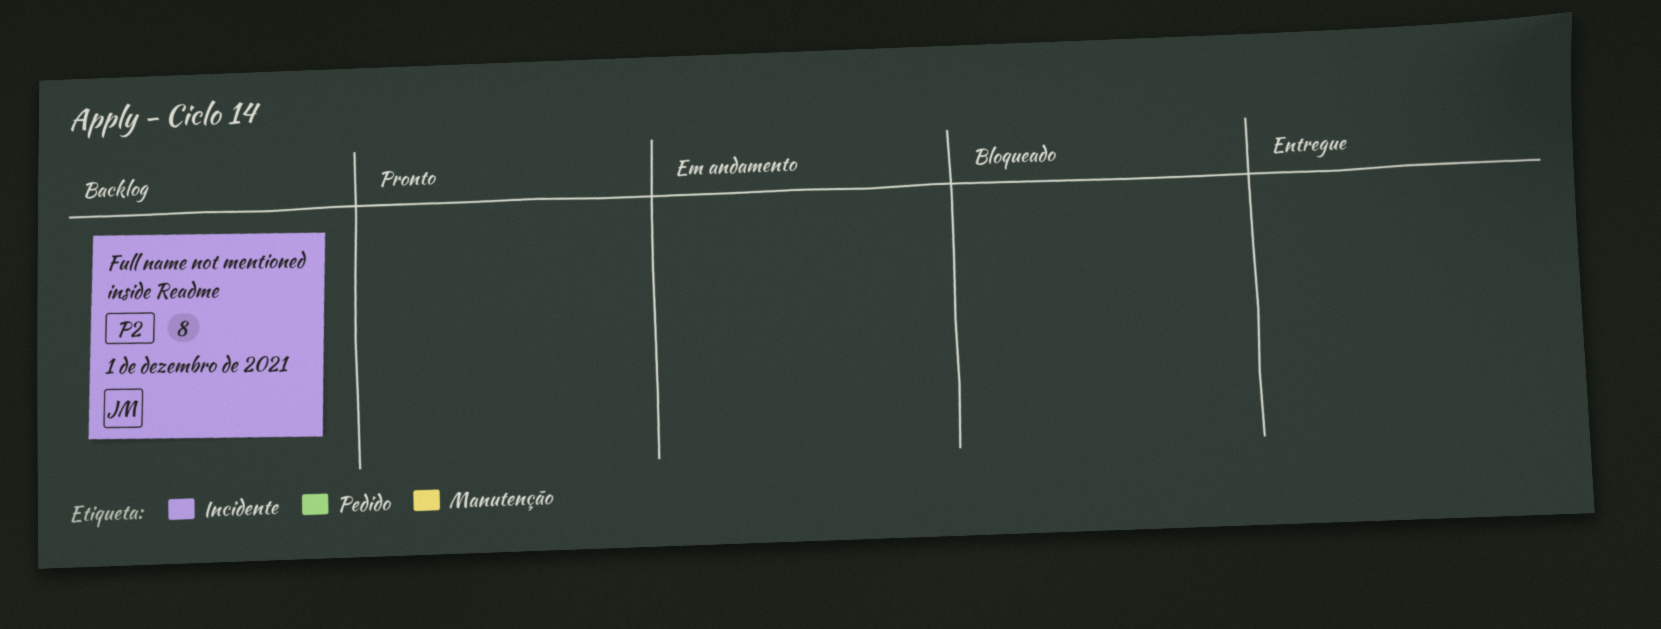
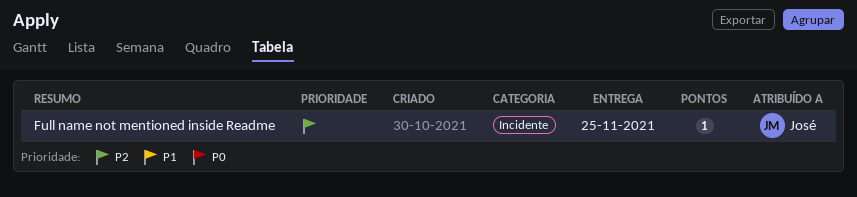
Full name not mentioned inside Readme, estimate: 8 -> 1
Full name not mentioned inside Readme, due: Dec 1 -> Nov 25

